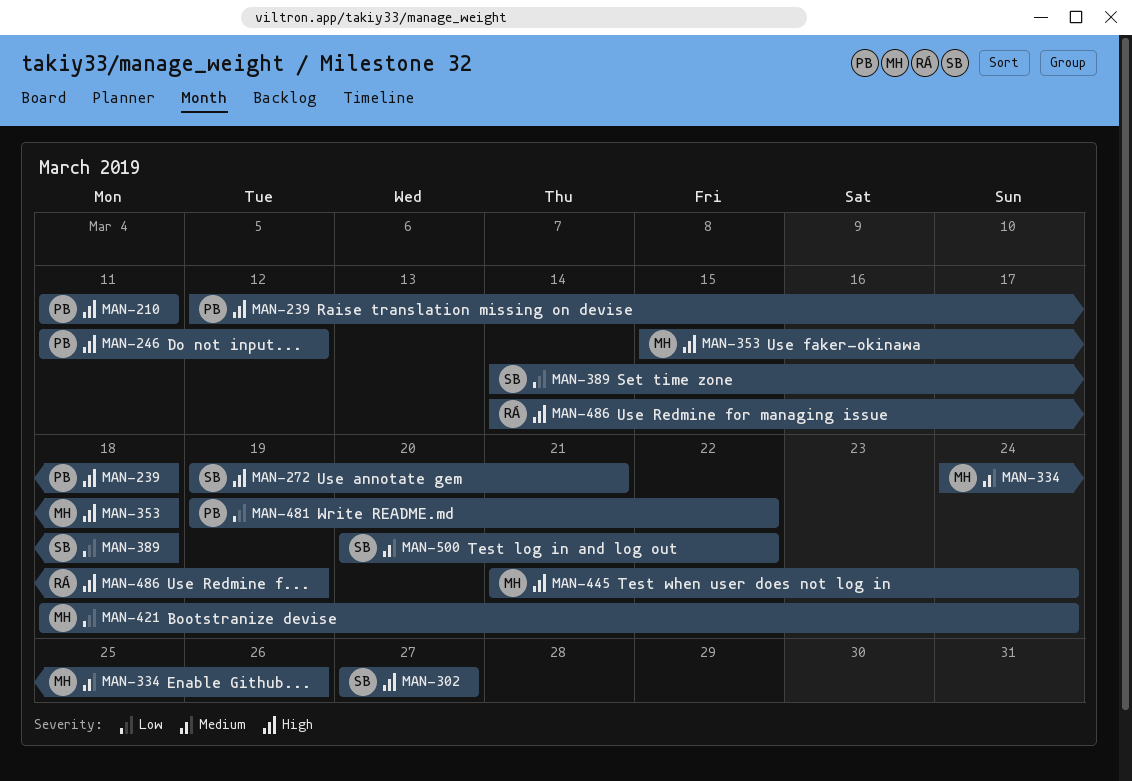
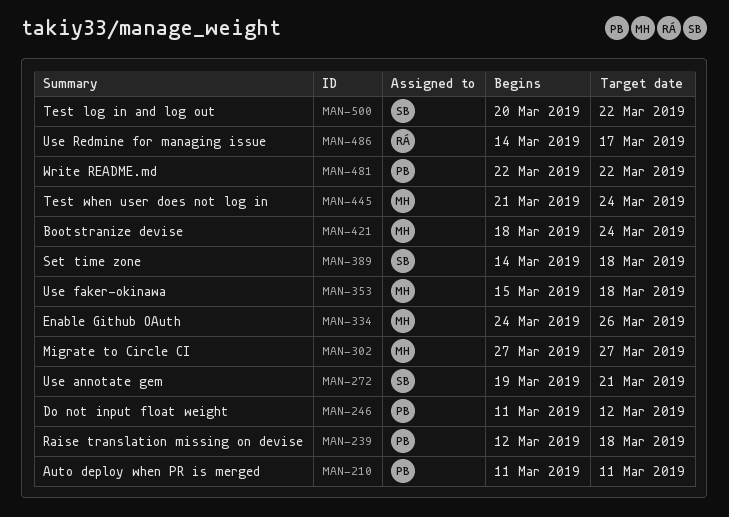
MAN-302, owner: SB -> MH
MAN-481, start: Mar 19 -> Mar 22
MAN-486, due: Mar 19 -> Mar 17

